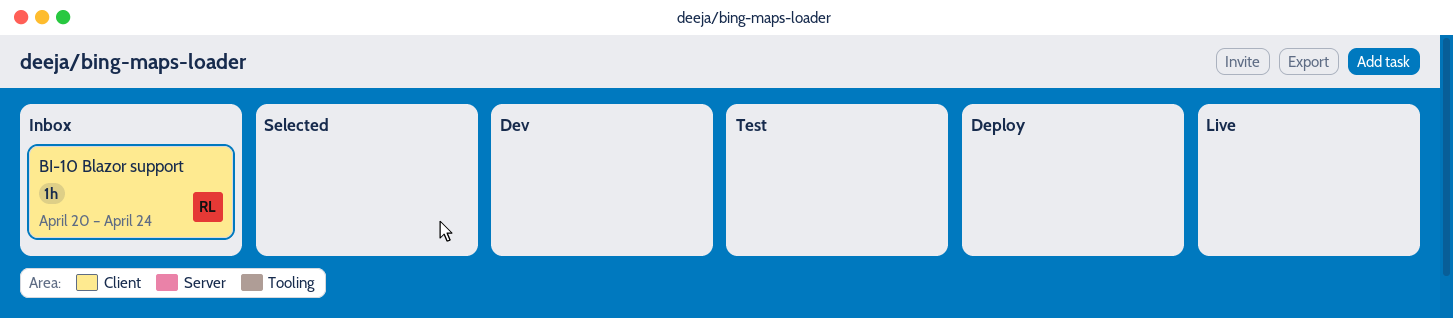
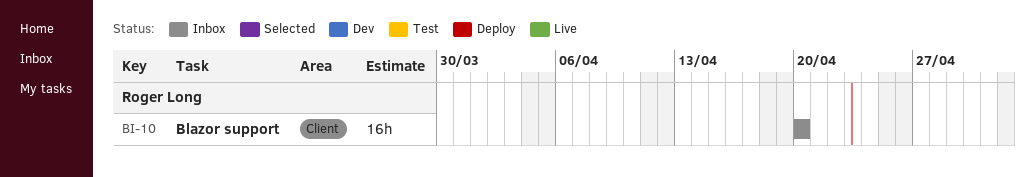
BI-10, estimate: 1h -> 16h
BI-10, due: Apr 24 -> Apr 20

